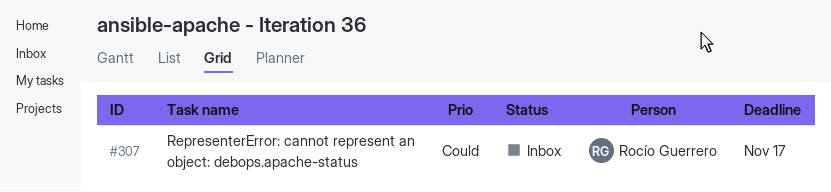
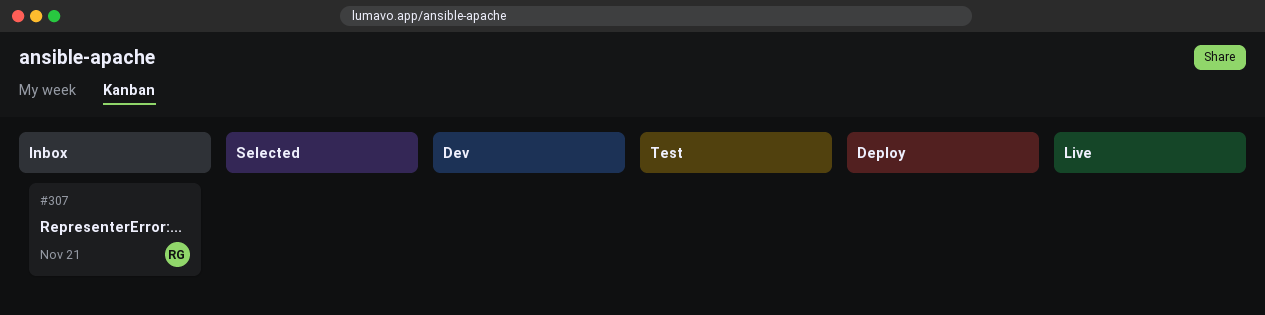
#307, due: Nov 17 -> Nov 21

